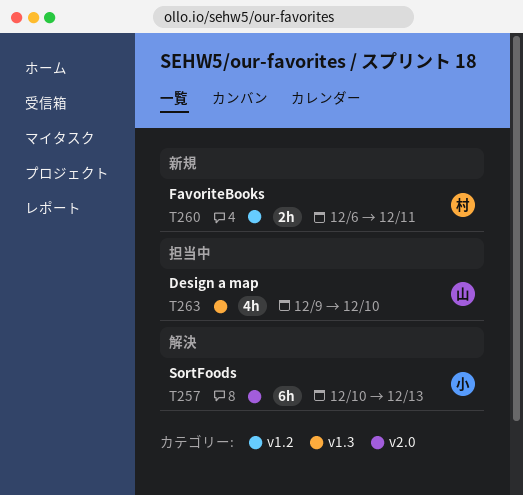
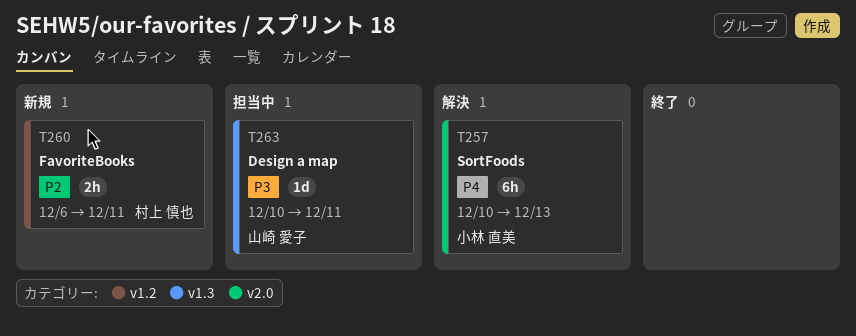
T263, estimate: 4h -> 1d
T263, start: Dec 9 -> Dec 10
T263, due: Dec 10 -> Dec 11

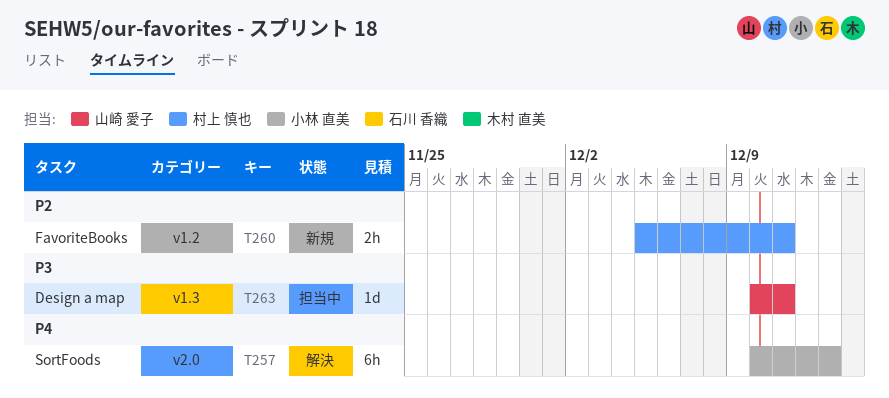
T260, start: Dec 6 -> Dec 5

